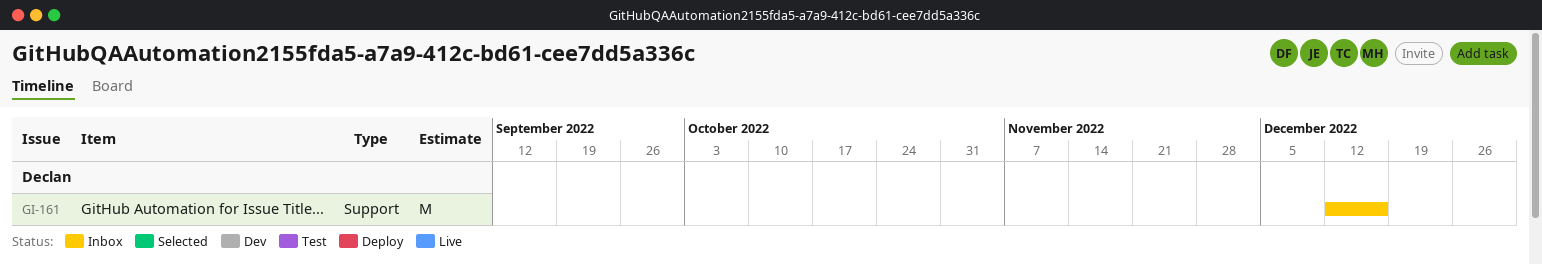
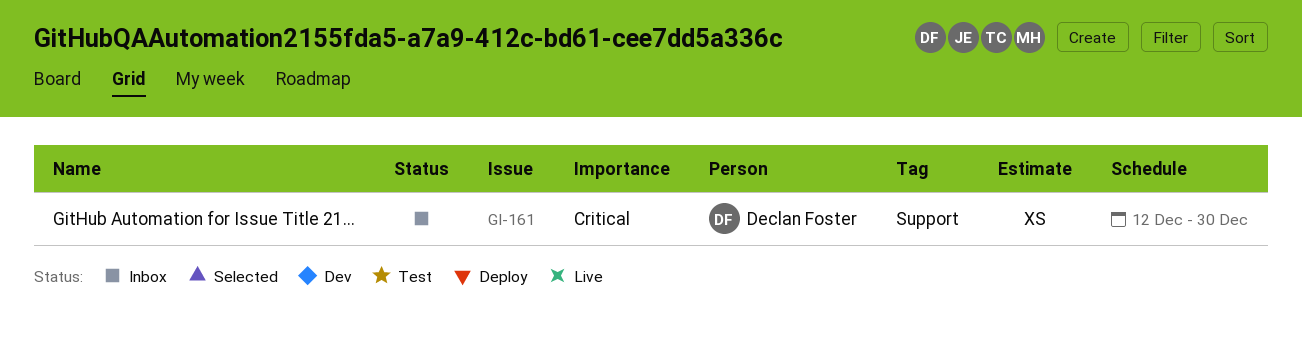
GI-161, estimate: M -> XS
GI-161, due: Dec 16 -> Dec 30

